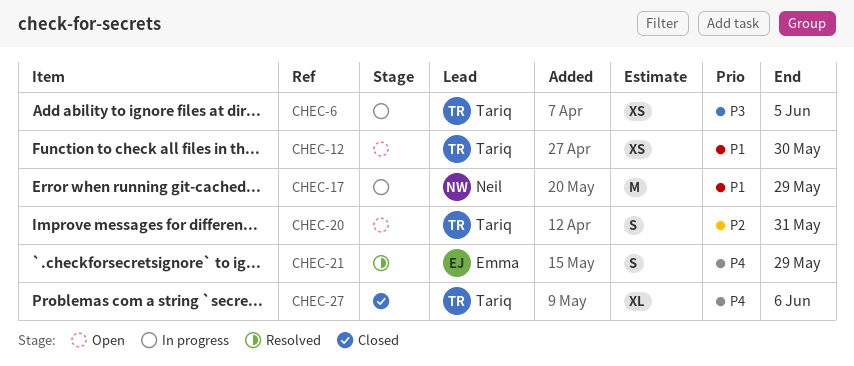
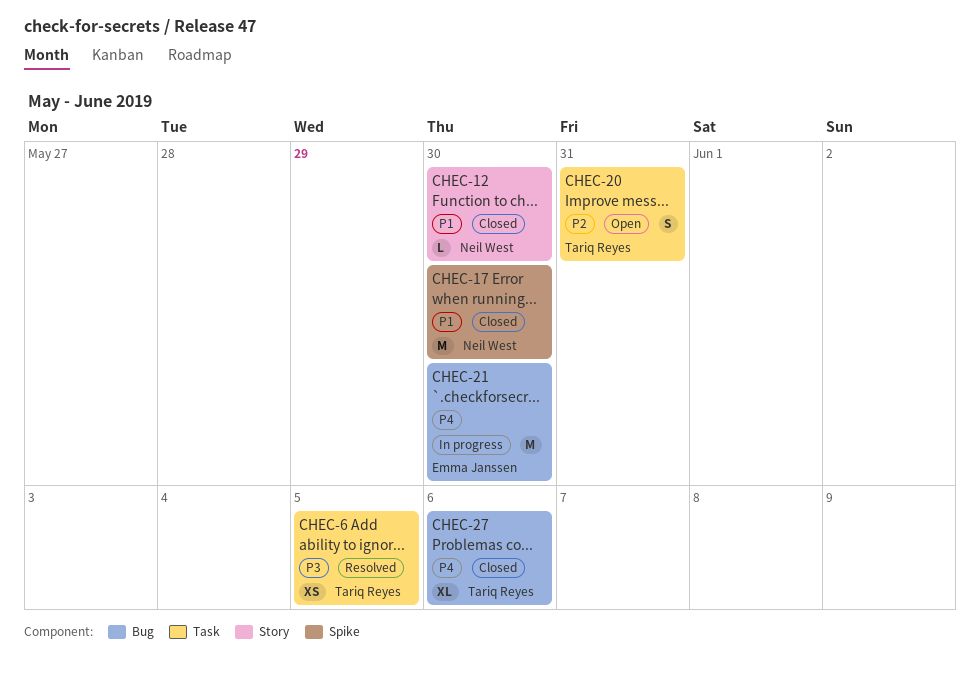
CHEC-6, status: In progress -> Resolved
CHEC-12, status: Open -> Closed
CHEC-12, owner: Tariq Reyes -> Neil West
CHEC-12, estimate: XS -> L
CHEC-17, status: In progress -> Closed
CHEC-17, due: May 29 -> May 30
CHEC-21, status: Resolved -> In progress
CHEC-21, estimate: S -> M
CHEC-21, due: May 29 -> May 30

